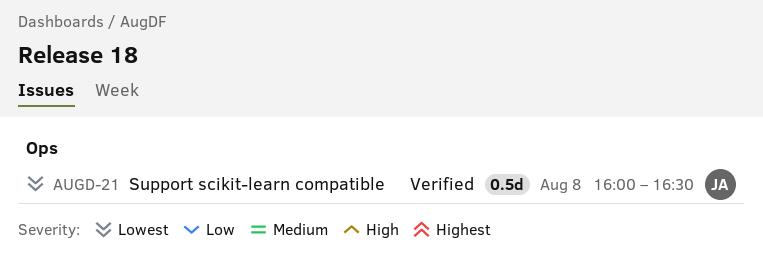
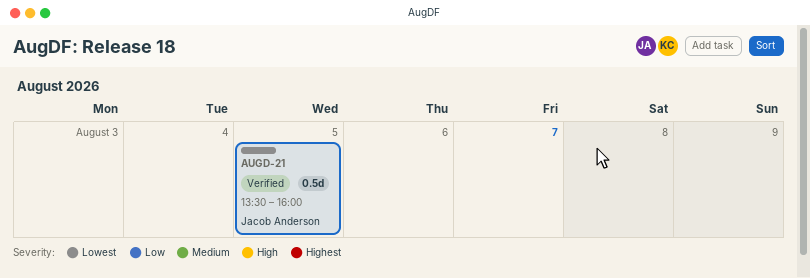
AUGD-21, day: Aug 8 -> Aug 5
AUGD-21, begins: 16:00 -> 13:30
AUGD-21, ends: 16:30 -> 16:00

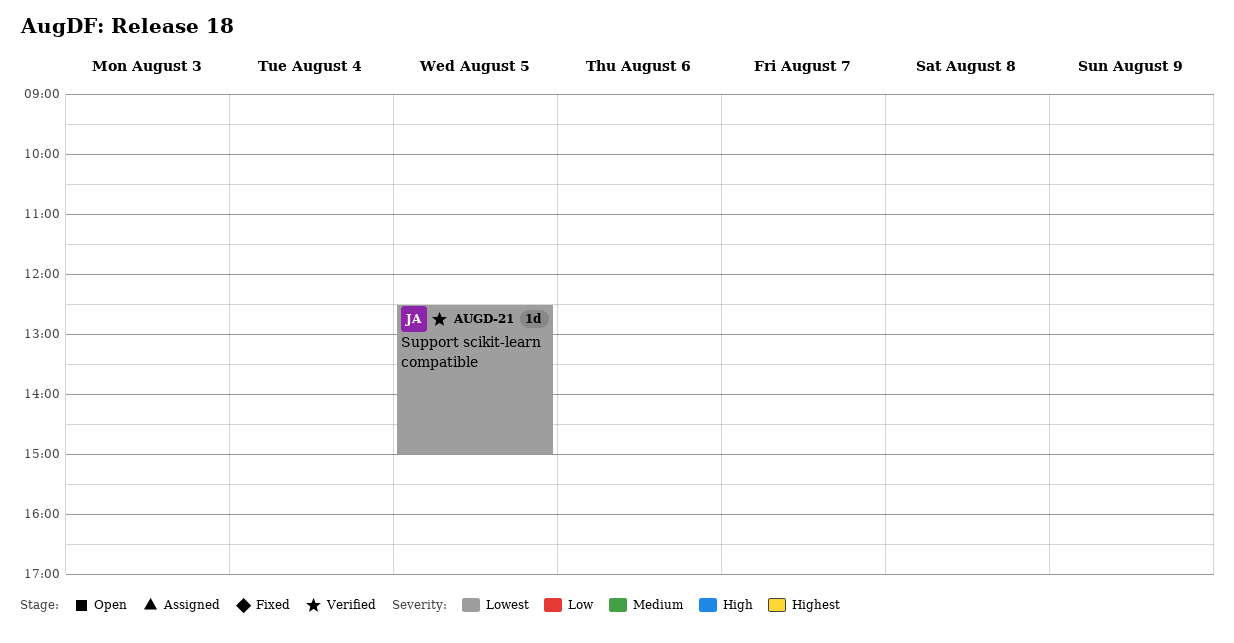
AUGD-21, estimate: 0.5d -> 1d
AUGD-21, begins: 13:30 -> 12:30
AUGD-21, ends: 16:00 -> 15:00

